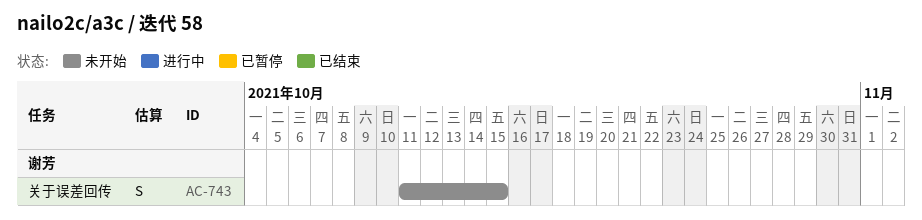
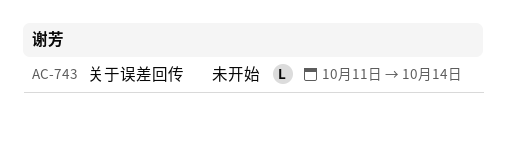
AC-743, estimate: S -> L
AC-743, due: Oct 15 -> Oct 14

